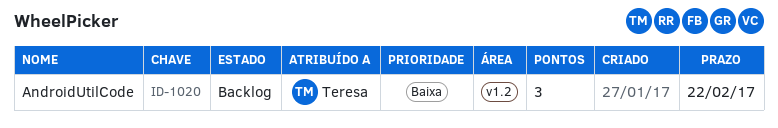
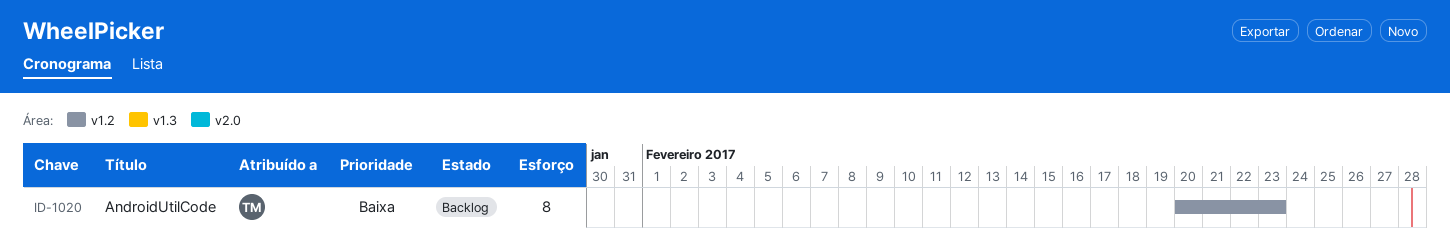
ID-1020, estimate: 3 -> 8
ID-1020, due: Feb 22 -> Feb 23

